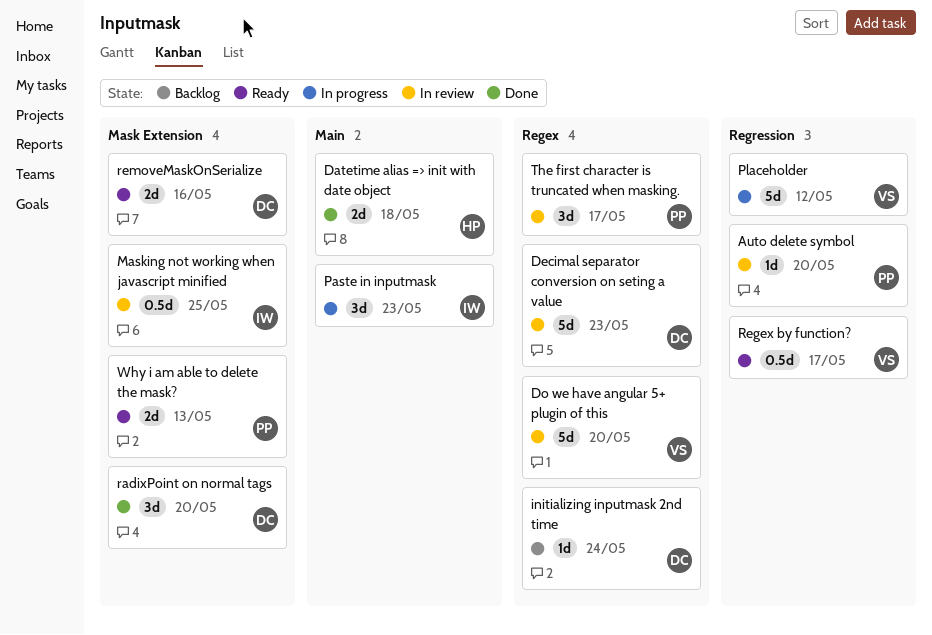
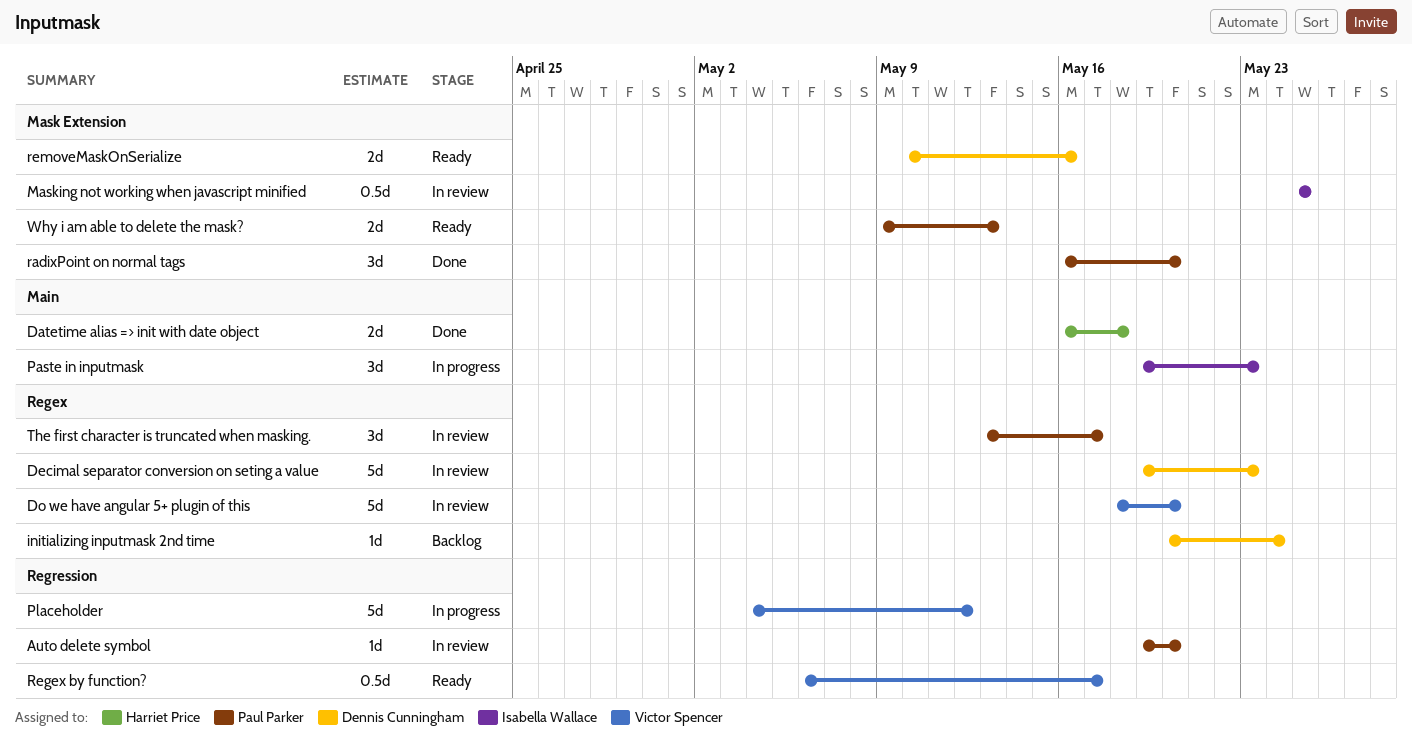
radixPoint on normal tags, owner: Dennis Cunningham -> Paul Parker

